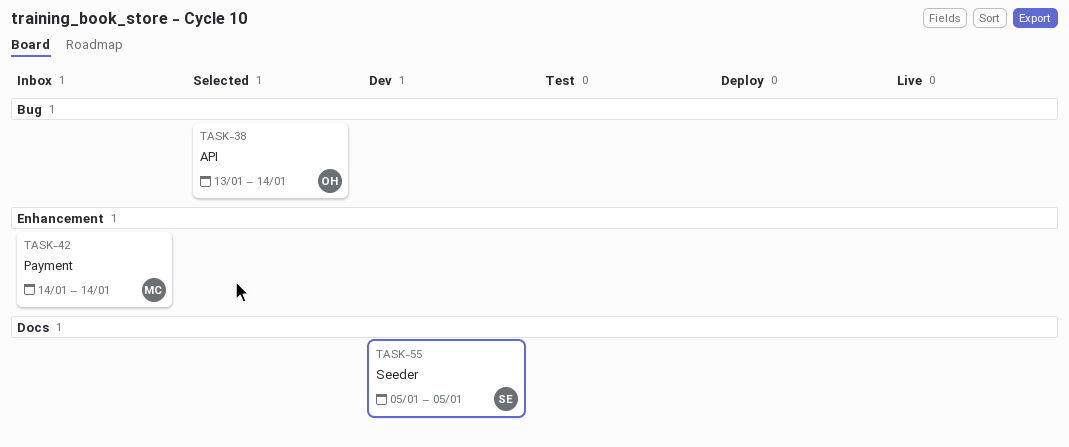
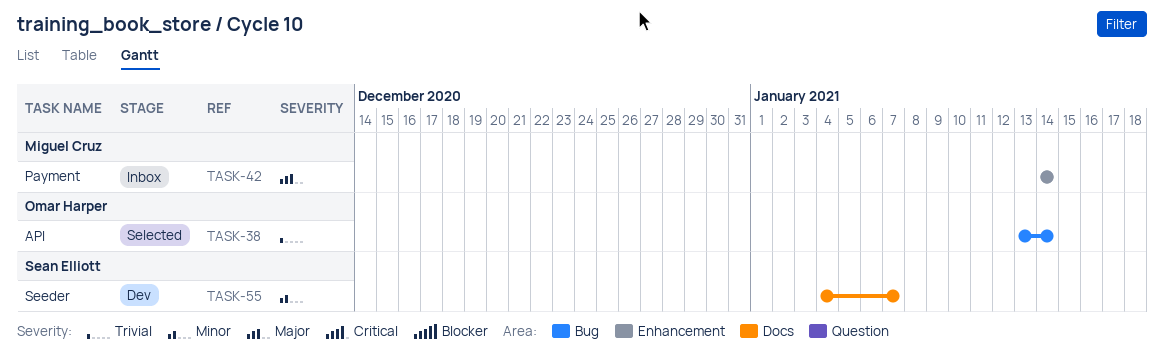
TASK-55, start: Jan 5 -> Jan 4
TASK-55, due: Jan 5 -> Jan 7

